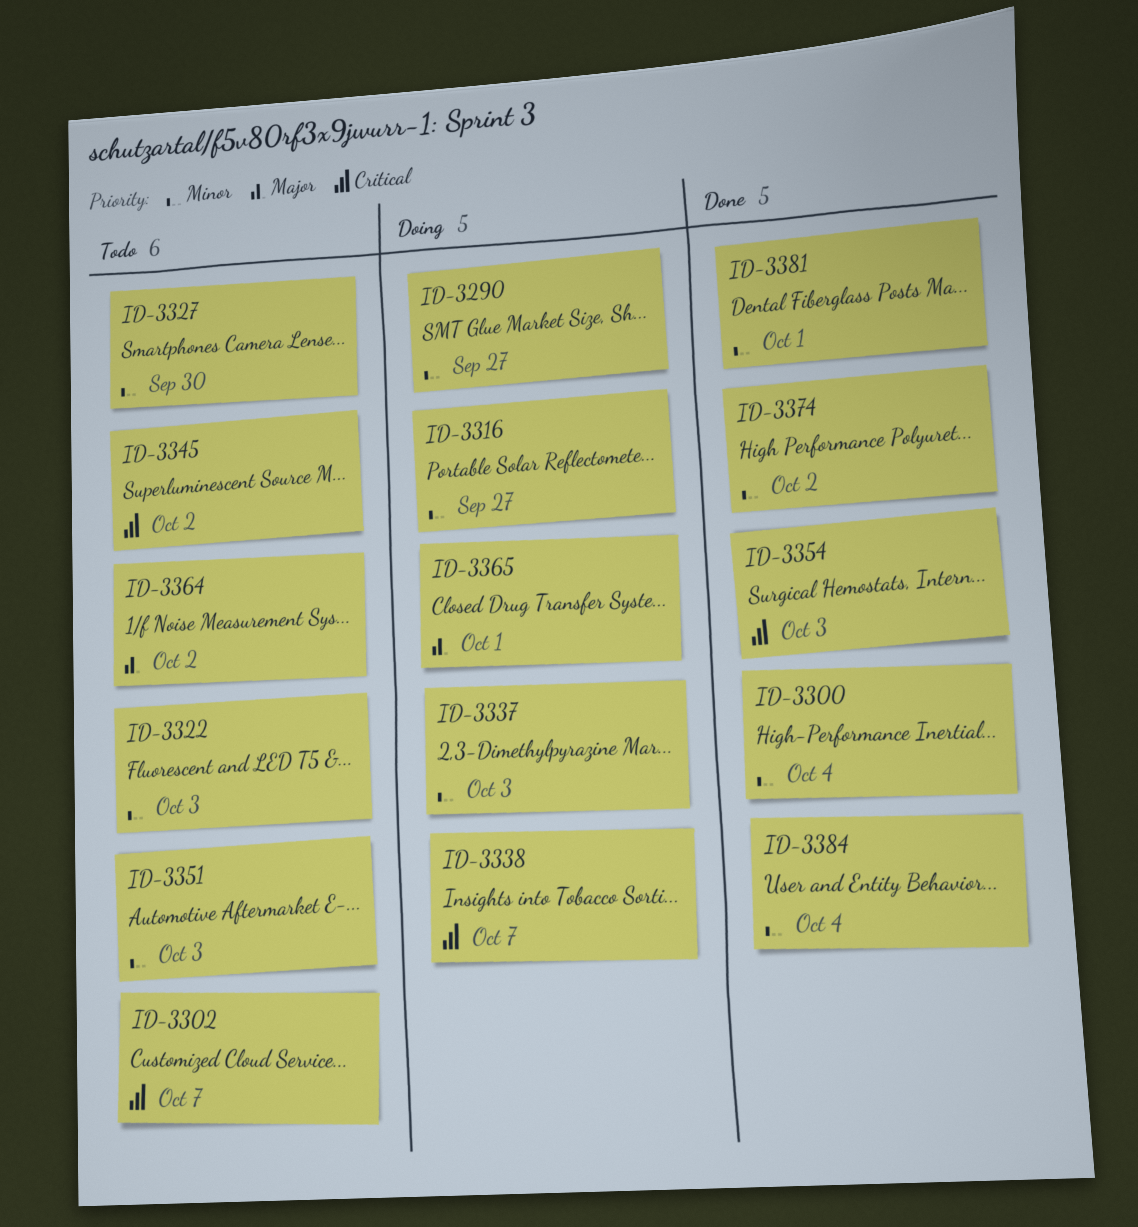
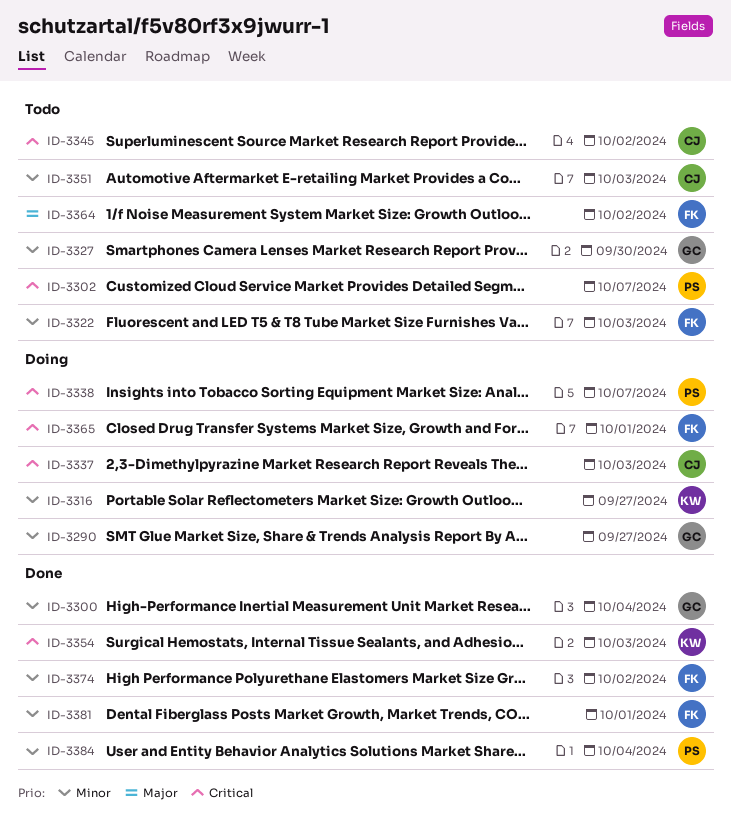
ID-3337, priority: Minor -> Critical
ID-3365, priority: Major -> Critical

